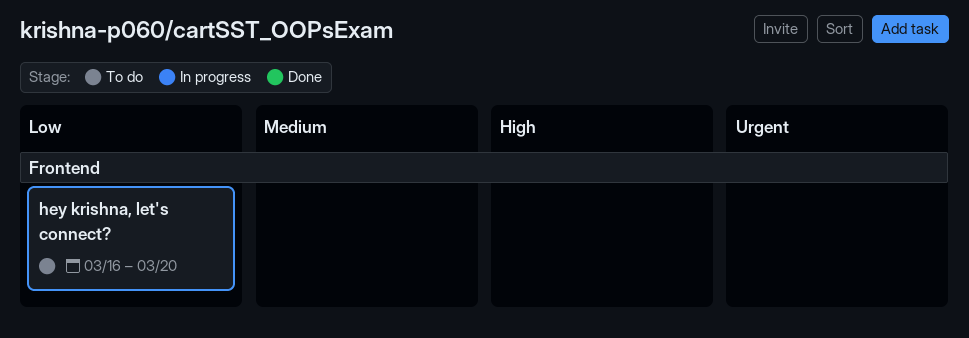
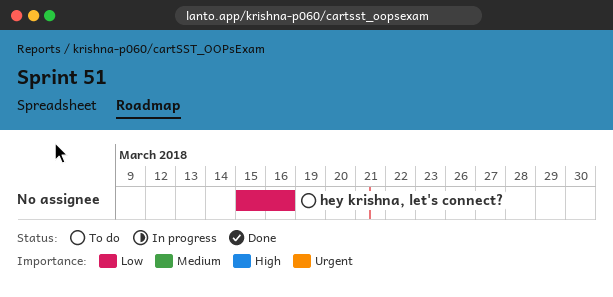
hey krishna, let's connect?, start: Mar 16 -> Mar 15
hey krishna, let's connect?, due: Mar 20 -> Mar 16

